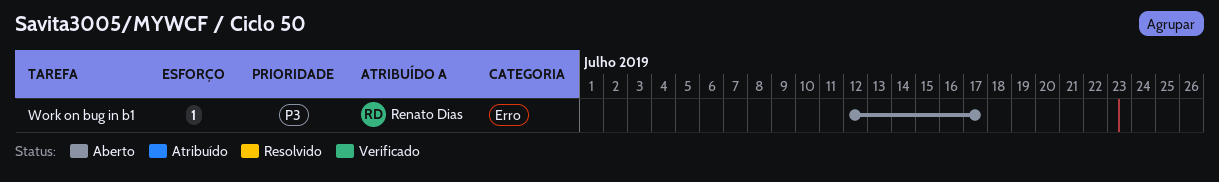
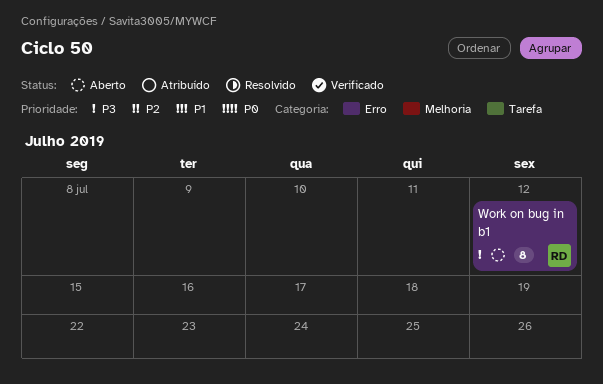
Work on bug in b1, estimate: 1 -> 8
Work on bug in b1, due: Jul 17 -> Jul 12

